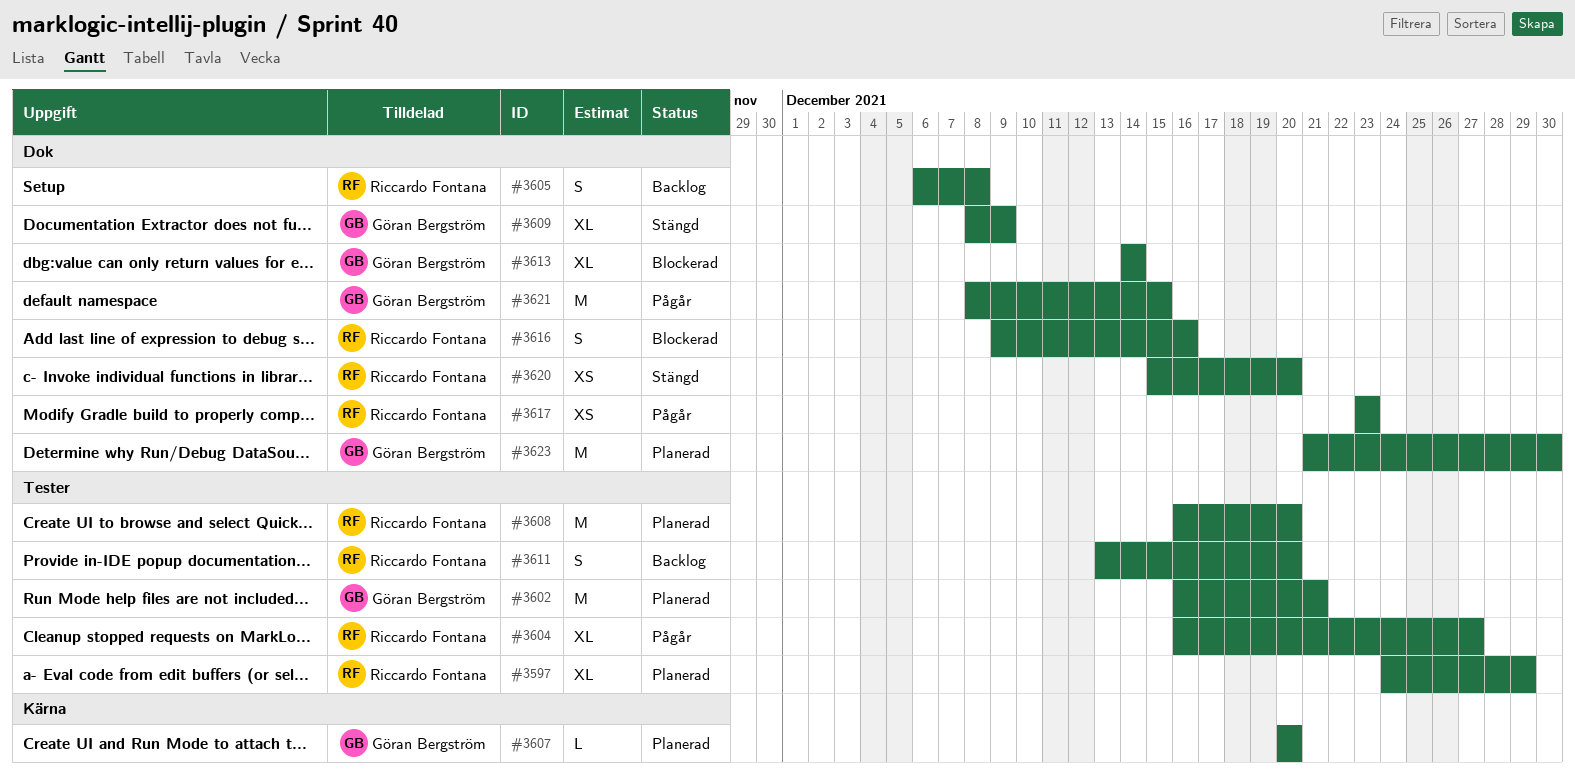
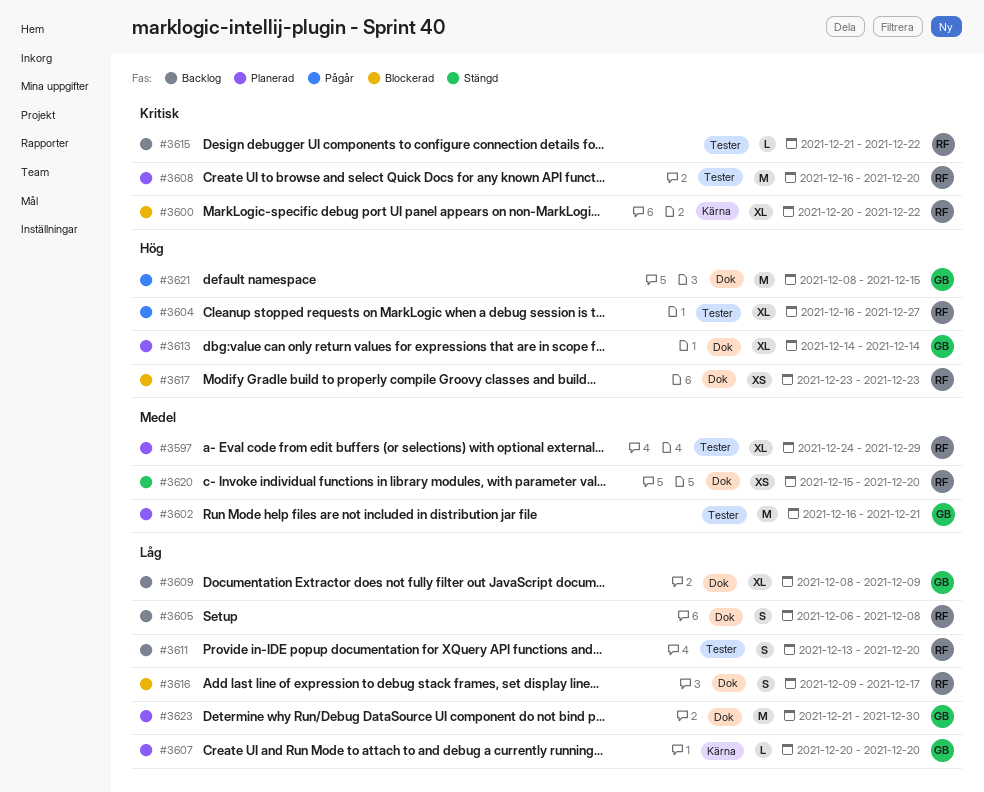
#3600: none -> present
#3609, status: Stängd -> Backlog
#3613, status: Blockerad -> Planerad
#3615: none -> present
#3616, due: Dec 16 -> Dec 17
#3617, status: Pågår -> Blockerad

